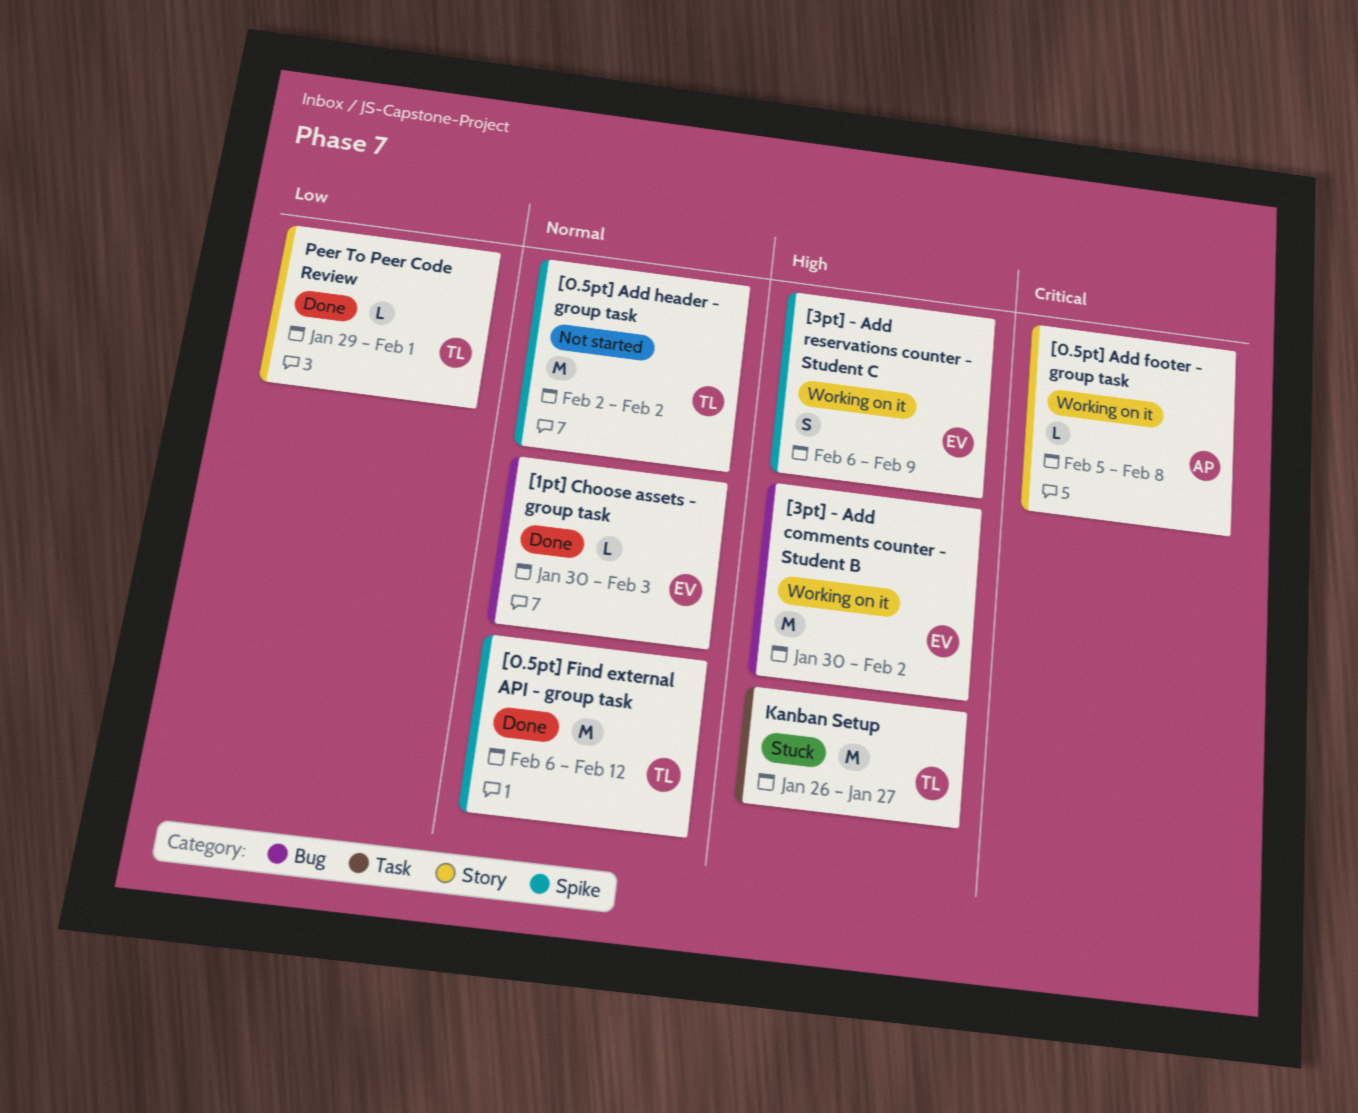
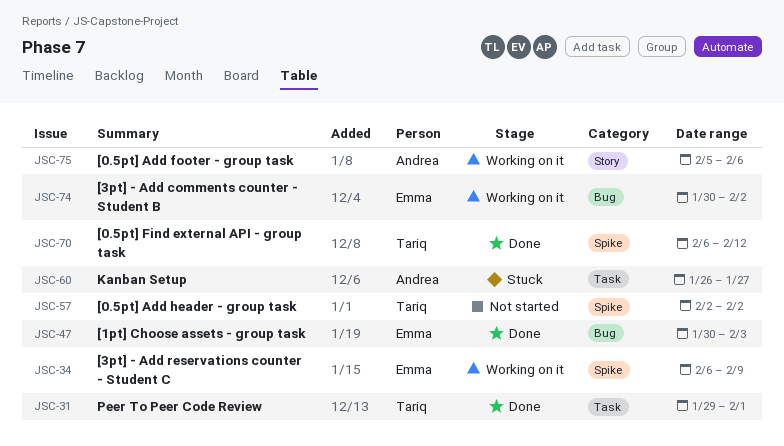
[0.5pt] Add footer - group task, due: Feb 8 -> Feb 6
Kanban Setup, owner: Tariq -> Andrea
Peer To Peer Code Review, label: Story -> Task

